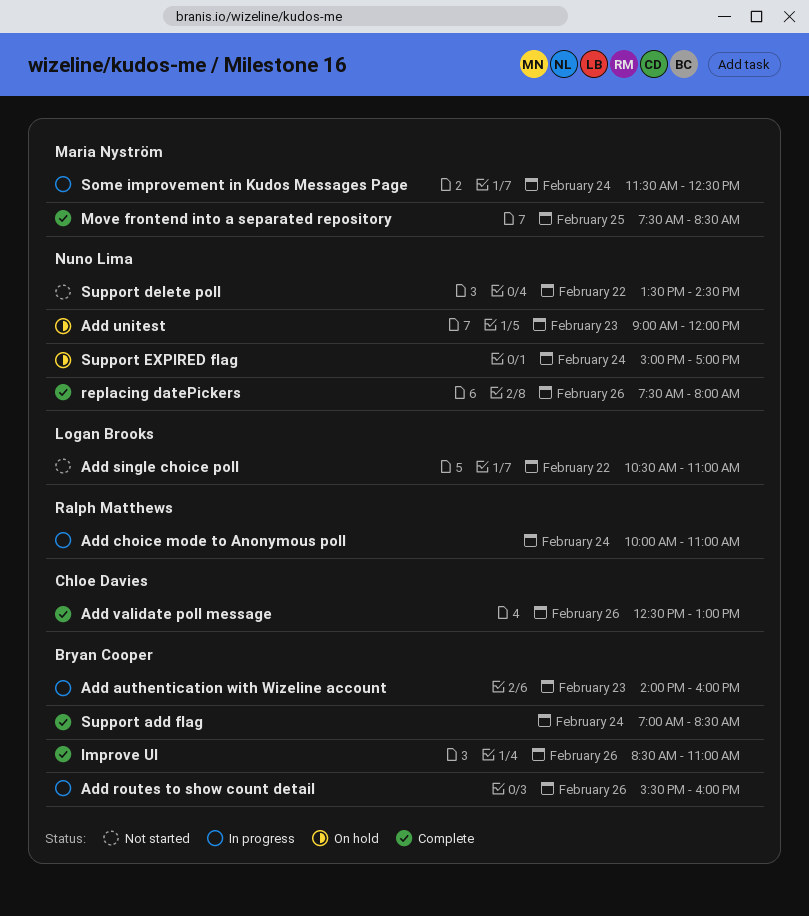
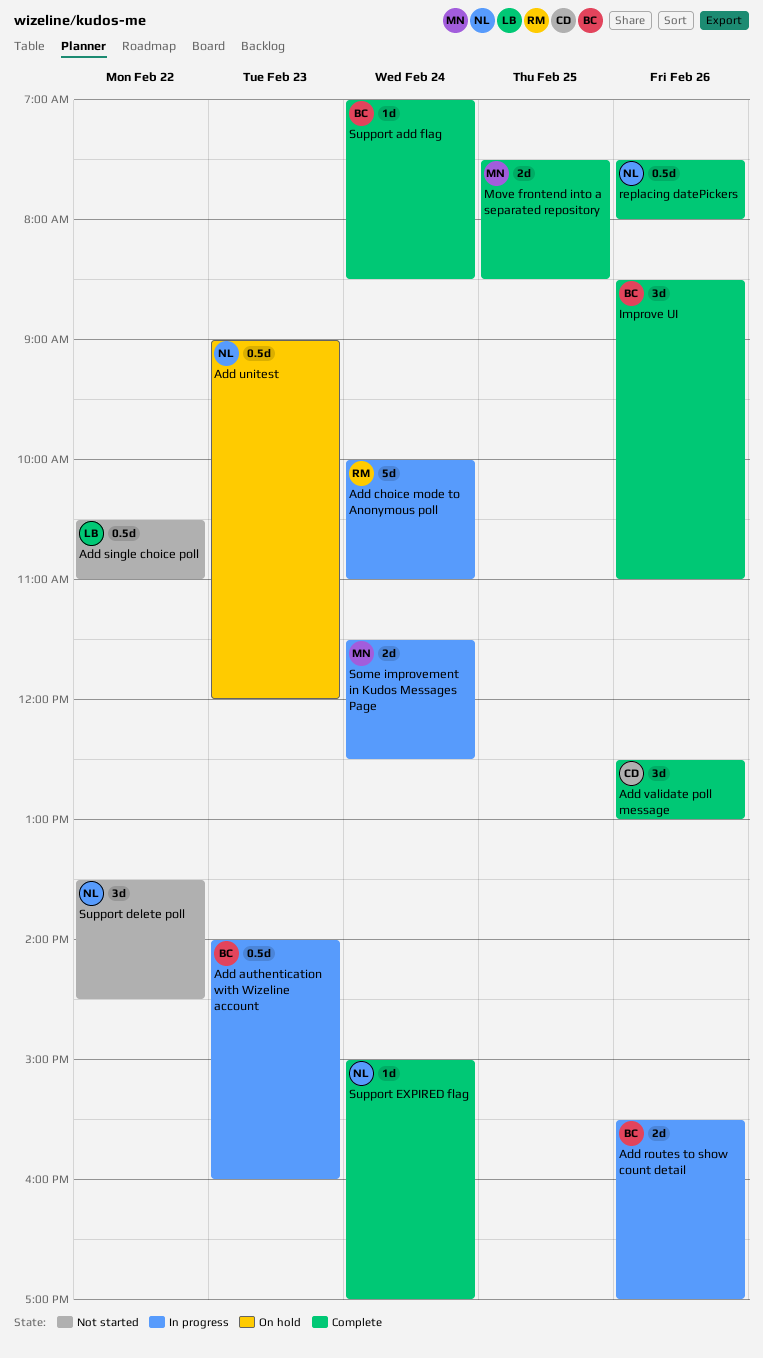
Add routes to show count detail, ends: 16:00 -> 17:00
Support EXPIRED flag, status: On hold -> Complete

